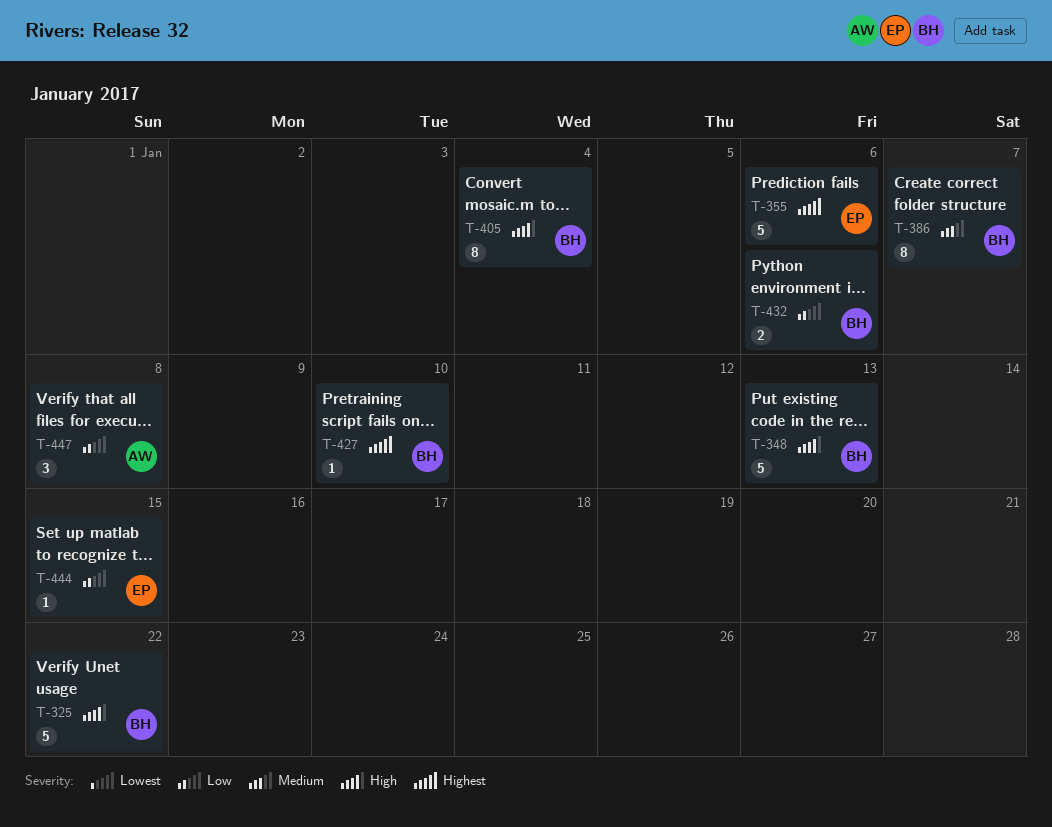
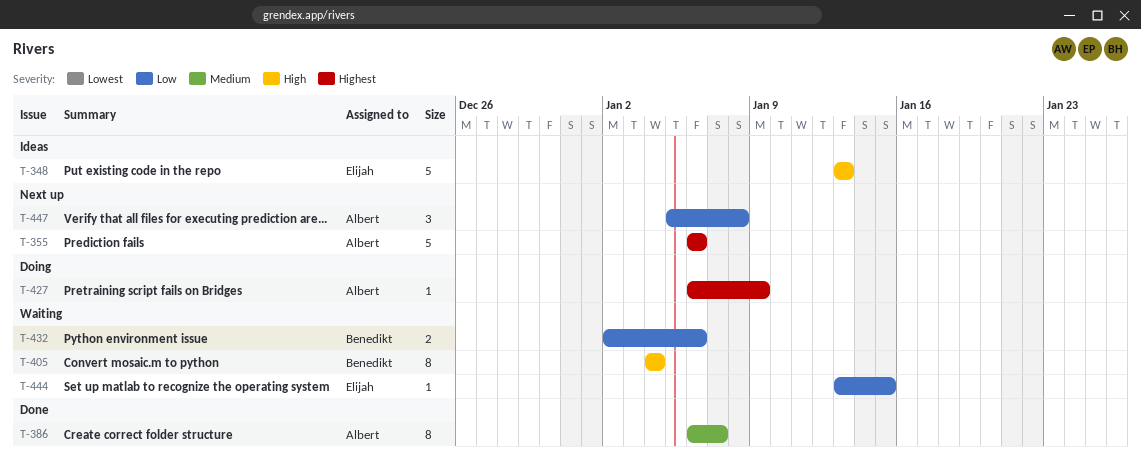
T-325: present -> none
T-348, owner: Benedikt -> Elijah
T-355, owner: Elijah -> Albert
T-386, owner: Benedikt -> Albert
T-427, owner: Benedikt -> Albert
T-427, due: Jan 10 -> Jan 9

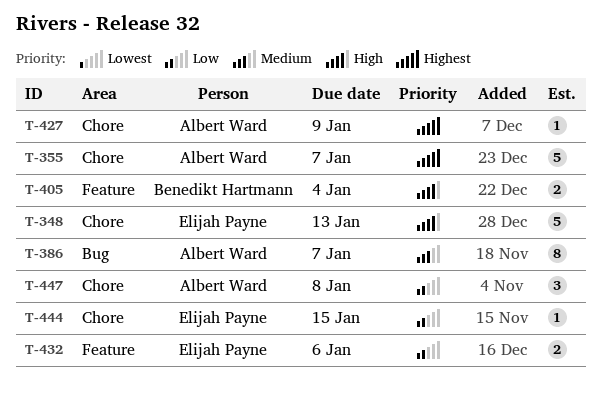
T-355, due: Jan 6 -> Jan 7
T-405, estimate: 8 -> 2
T-432, owner: Benedikt Hartmann -> Elijah Payne

